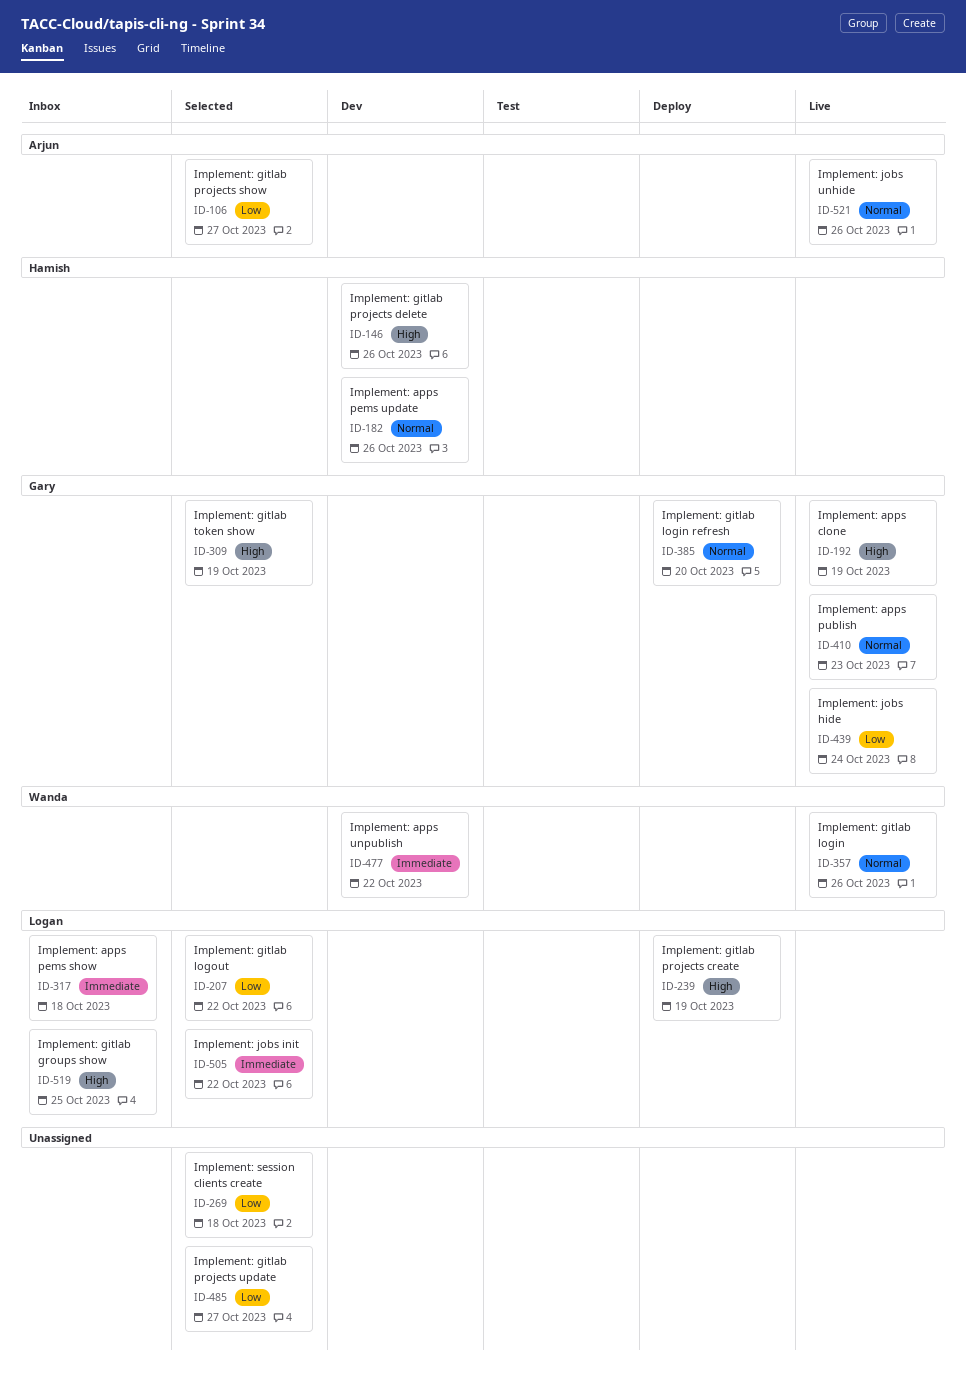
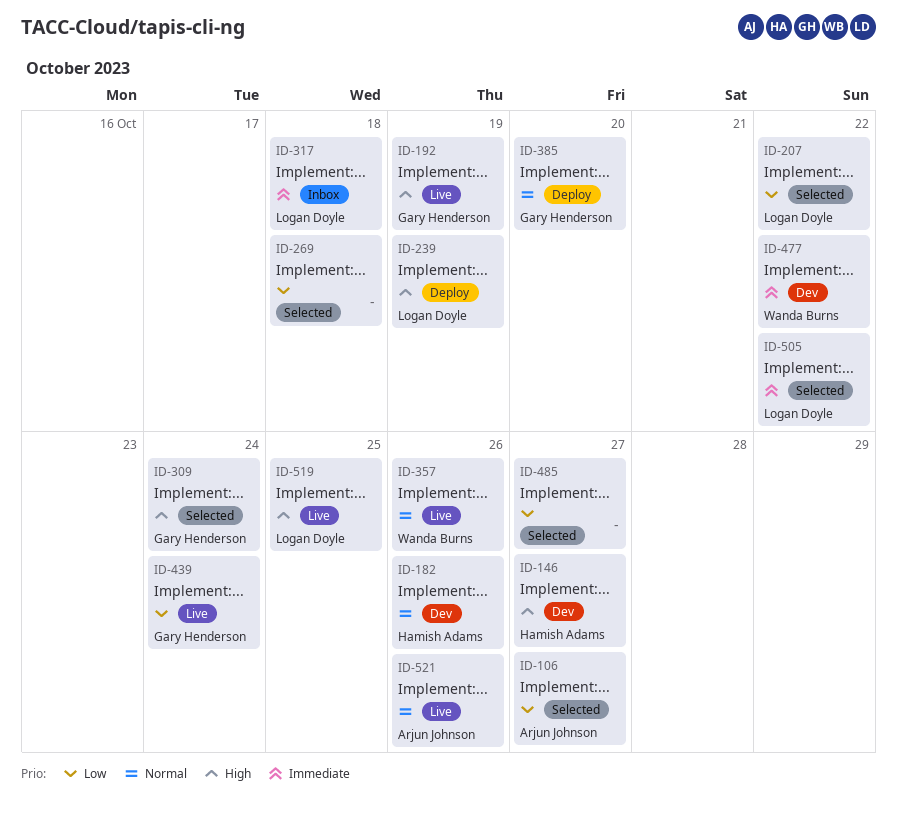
ID-146, due: Oct 26 -> Oct 27
ID-309, due: Oct 19 -> Oct 24
ID-410: present -> none
ID-519, status: Inbox -> Live

